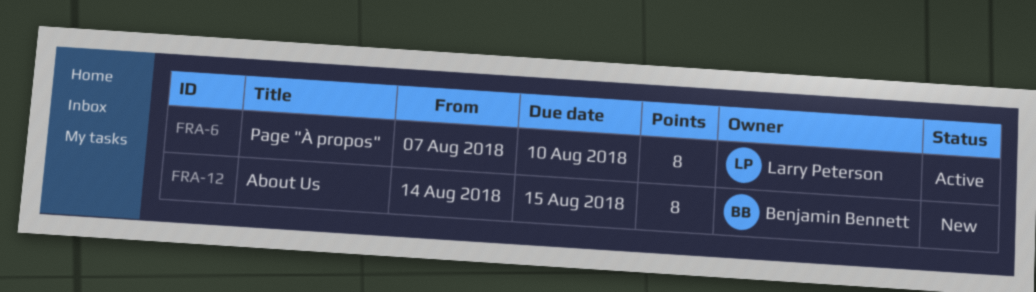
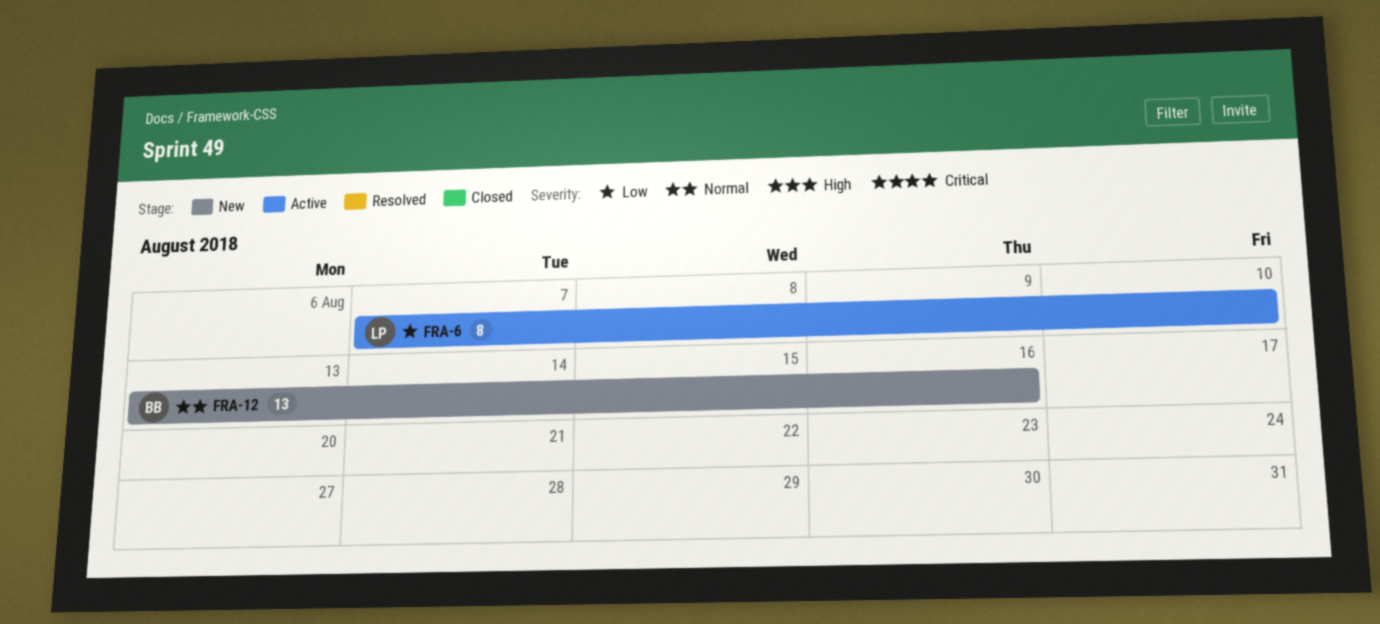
FRA-12, estimate: 8 -> 13
FRA-12, start: Aug 14 -> Aug 13
FRA-12, due: Aug 15 -> Aug 16

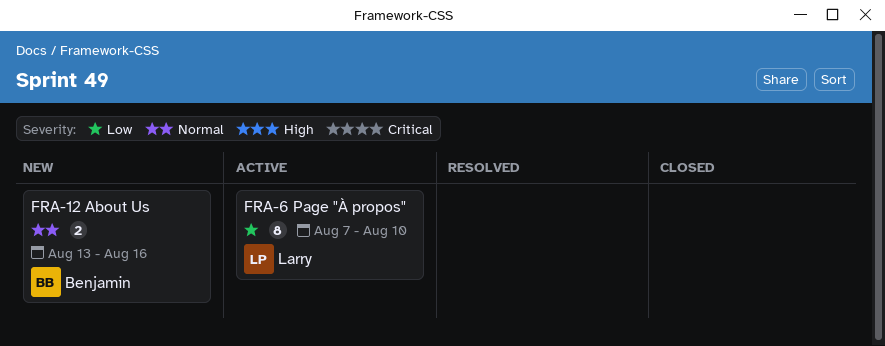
FRA-12, estimate: 13 -> 2

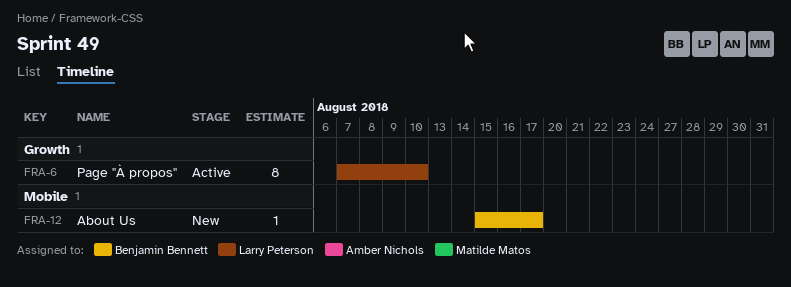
FRA-12, estimate: 2 -> 1
FRA-12, start: Aug 13 -> Aug 15
FRA-12, due: Aug 16 -> Aug 17

